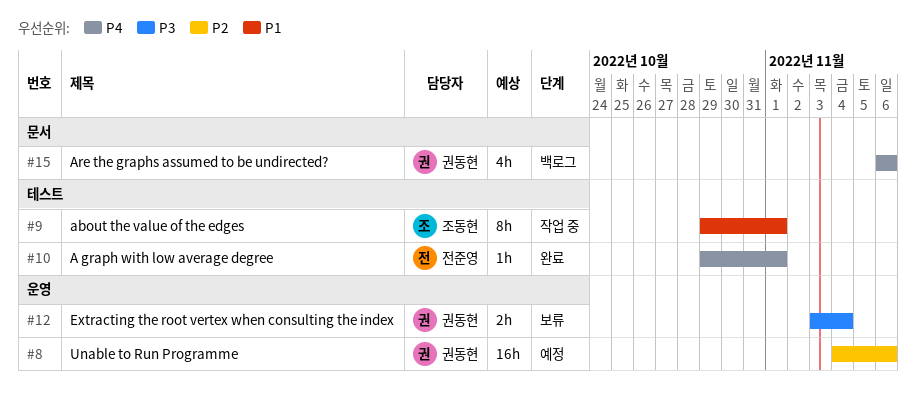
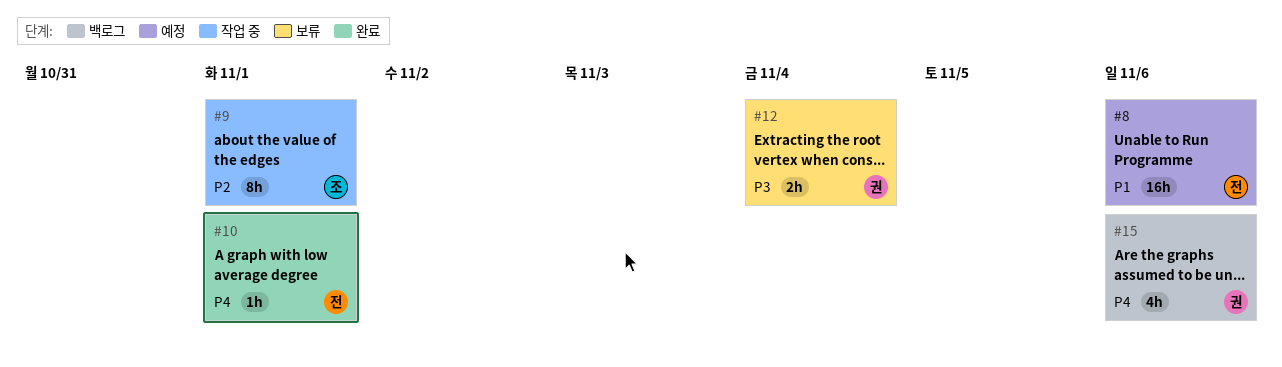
#8, owner: 권동현 -> 전준영
#8, priority: P2 -> P1
#9, priority: P1 -> P2

